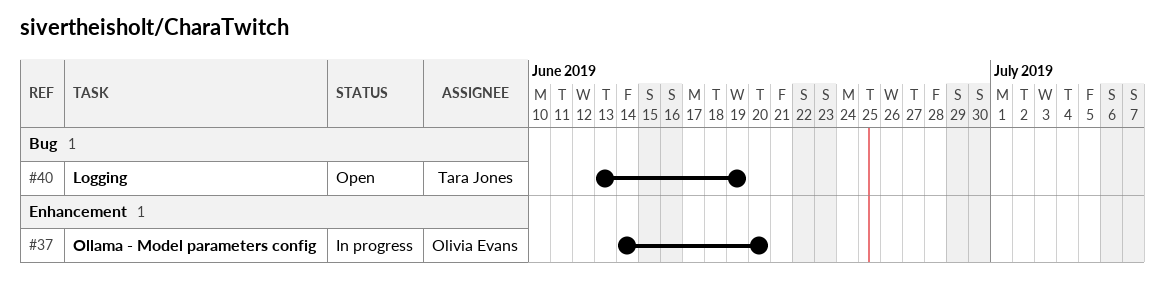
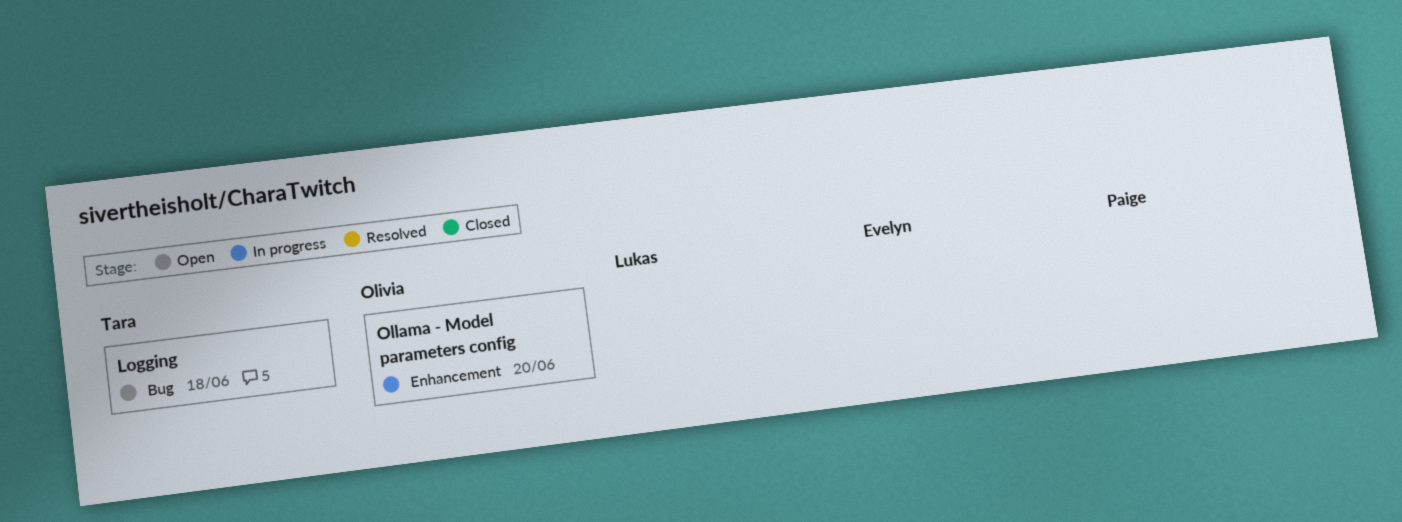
Logging, due: Jun 19 -> Jun 18

